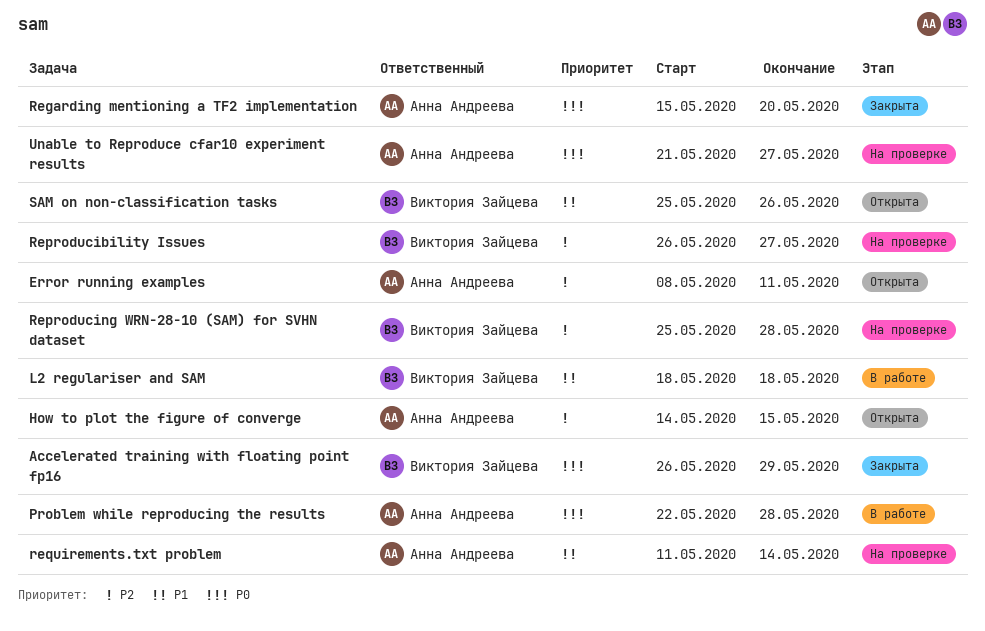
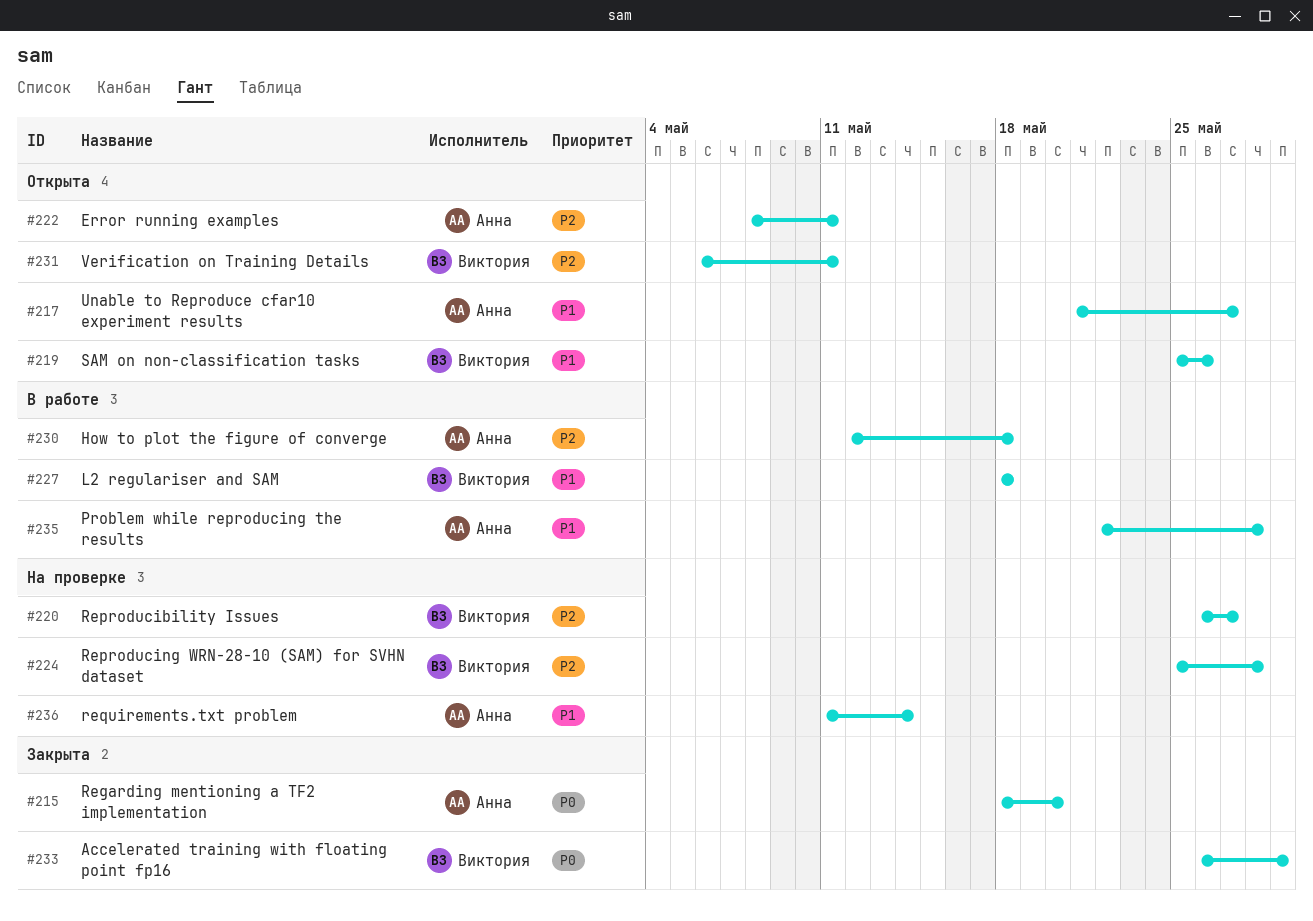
How to plot the figure of converge, status: Открыта -> В работе
How to plot the figure of converge, start: May 14 -> May 12
How to plot the figure of converge, due: May 15 -> May 18
Problem while reproducing the results, priority: P0 -> P1
Regarding mentioning a TF2 implementation, start: May 15 -> May 18
Unable to Reproduce cfar10 experiment results, status: На проверке -> Открыта
Unable to Reproduce cfar10 experiment results, priority: P0 -> P1
Verification on Training Details: none -> present

